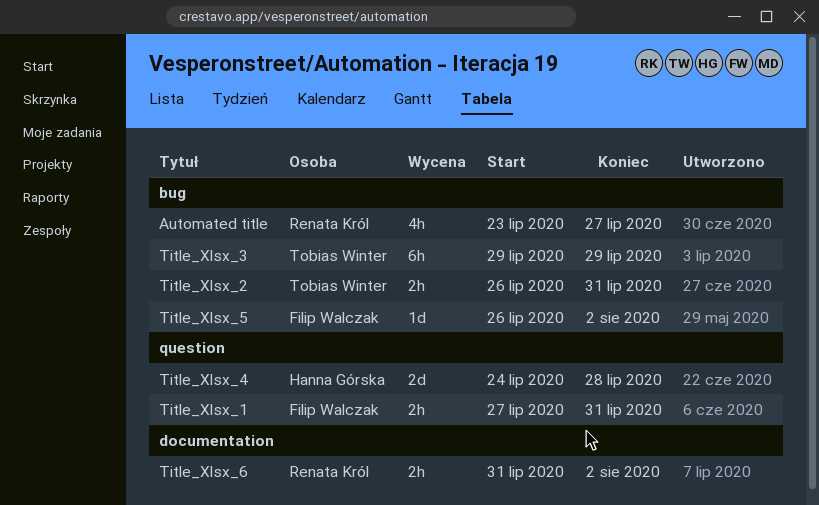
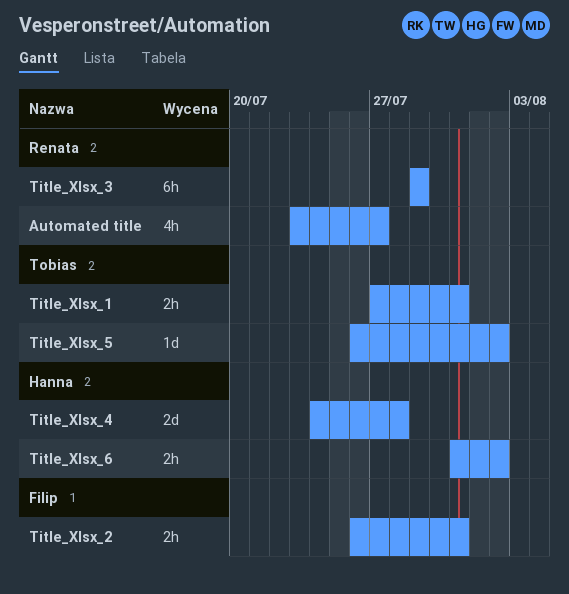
Title_Xlsx_1, owner: Filip Walczak -> Tobias Winter
Title_Xlsx_2, owner: Tobias Winter -> Filip Walczak
Title_Xlsx_3, owner: Tobias Winter -> Renata Król
Title_Xlsx_5, owner: Filip Walczak -> Tobias Winter
Title_Xlsx_6, owner: Renata Król -> Hanna Górska

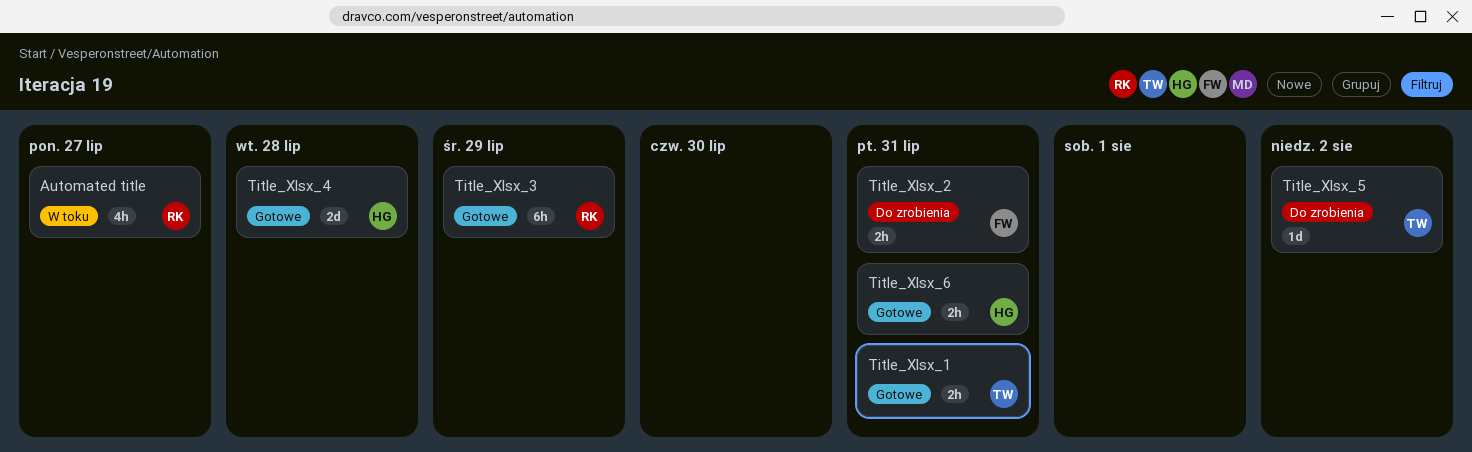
Title_Xlsx_6, due: Aug 2 -> Jul 31

